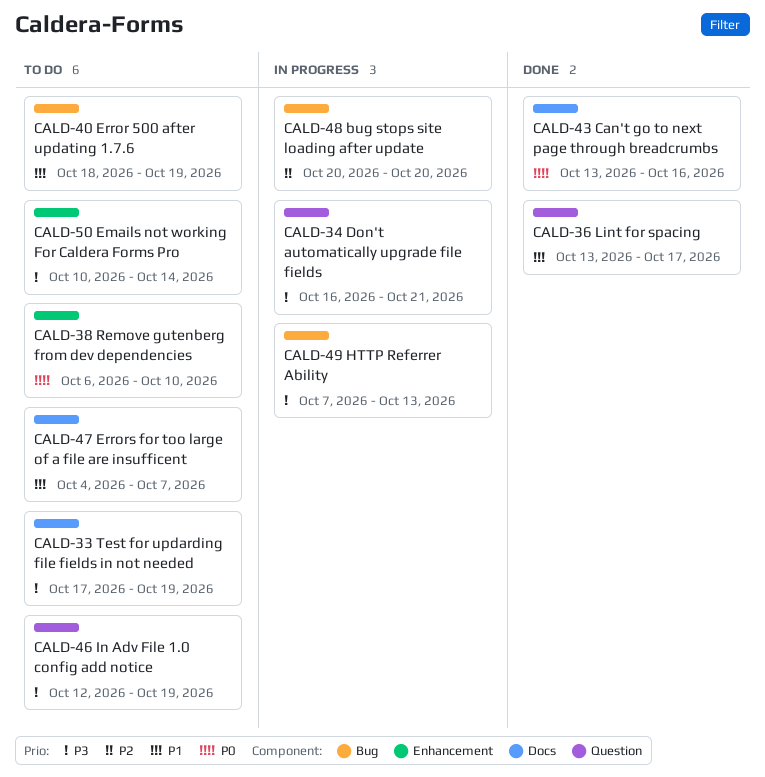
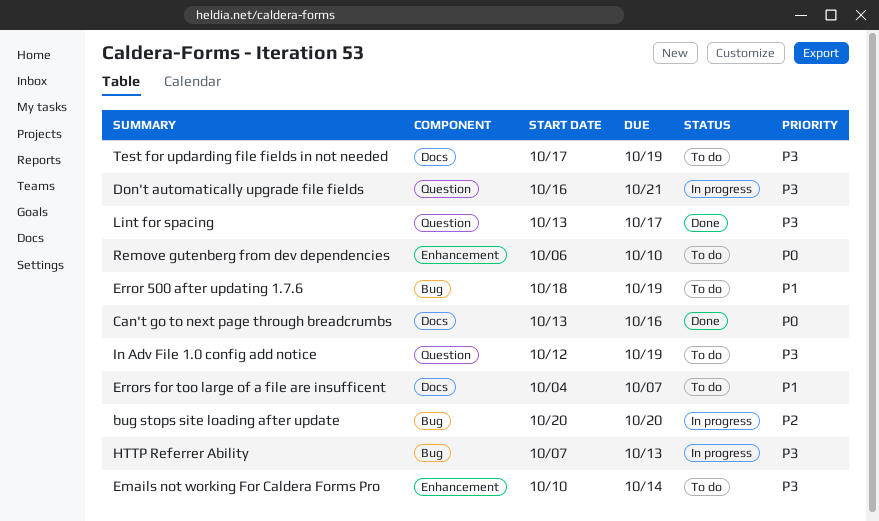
Lint for spacing, priority: P1 -> P3

